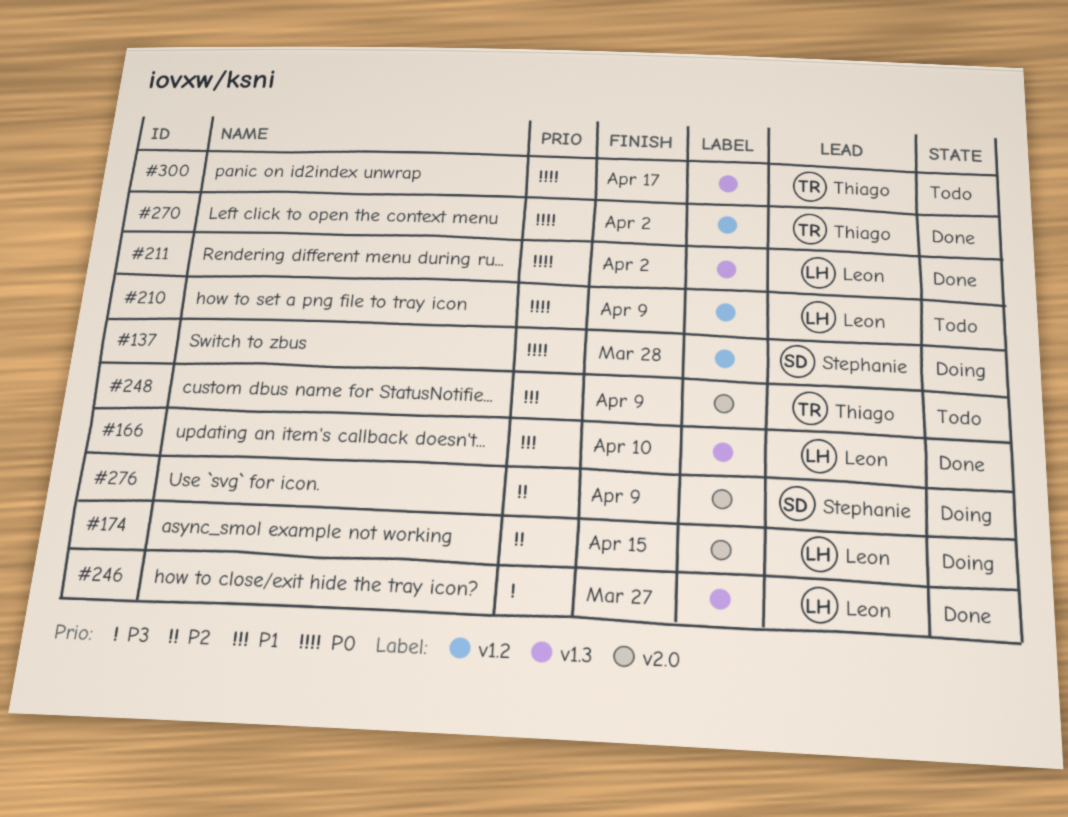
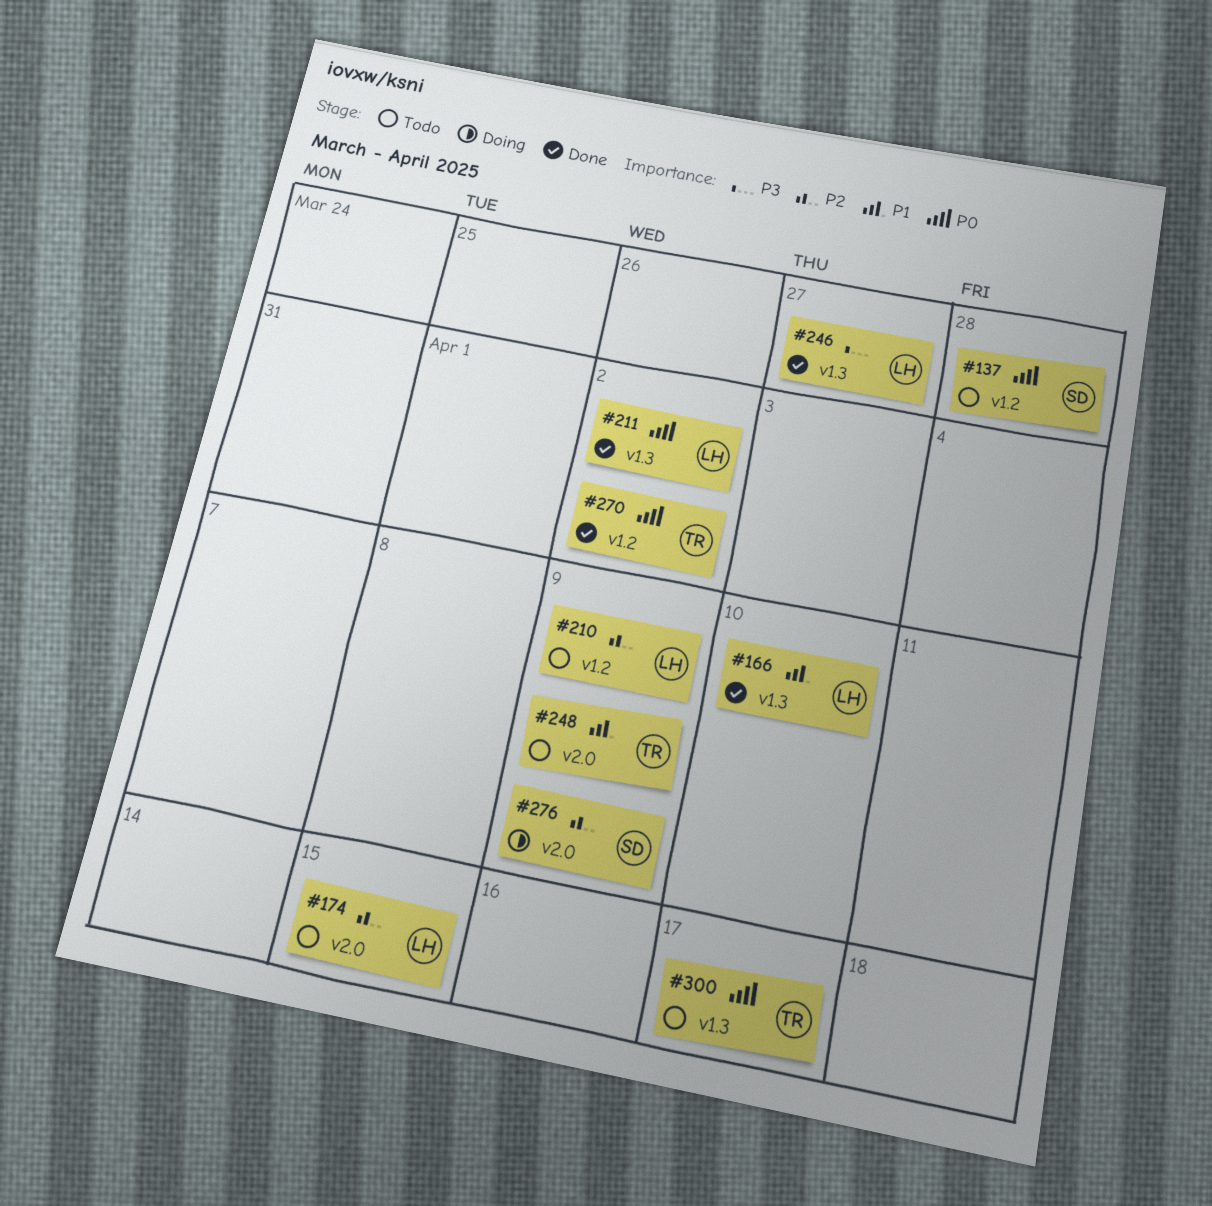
#137, status: Doing -> Todo
#174, status: Doing -> Todo
#210, priority: P0 -> P2

